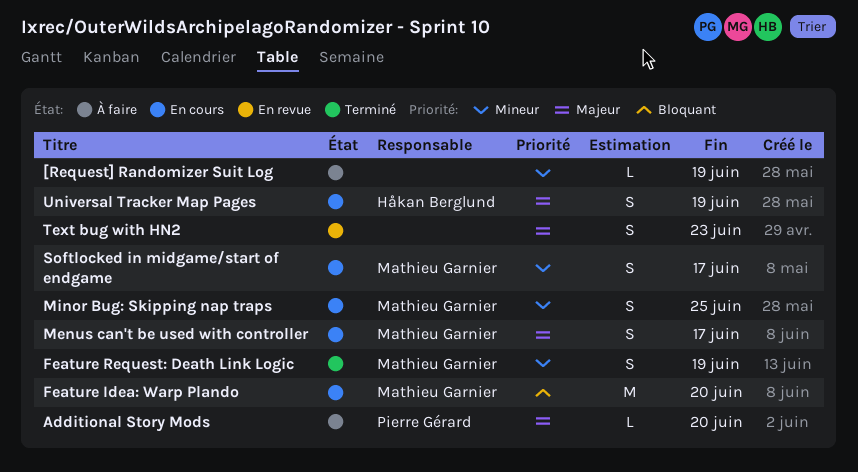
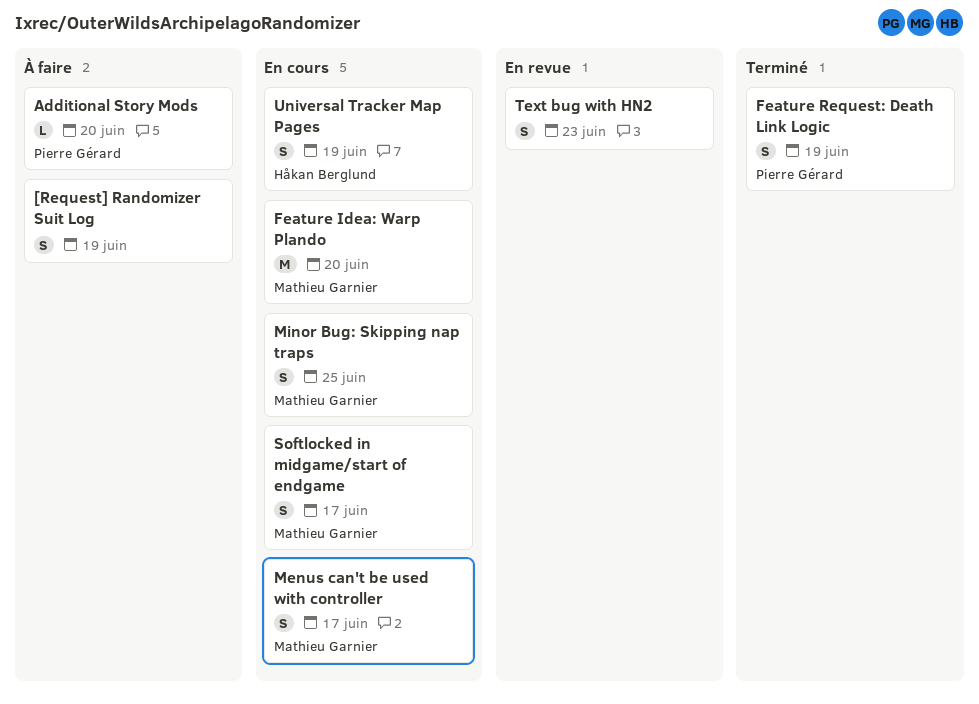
[Request] Randomizer Suit Log, estimate: L -> S
Feature Request: Death Link Logic, owner: Mathieu Garnier -> Pierre Gérard

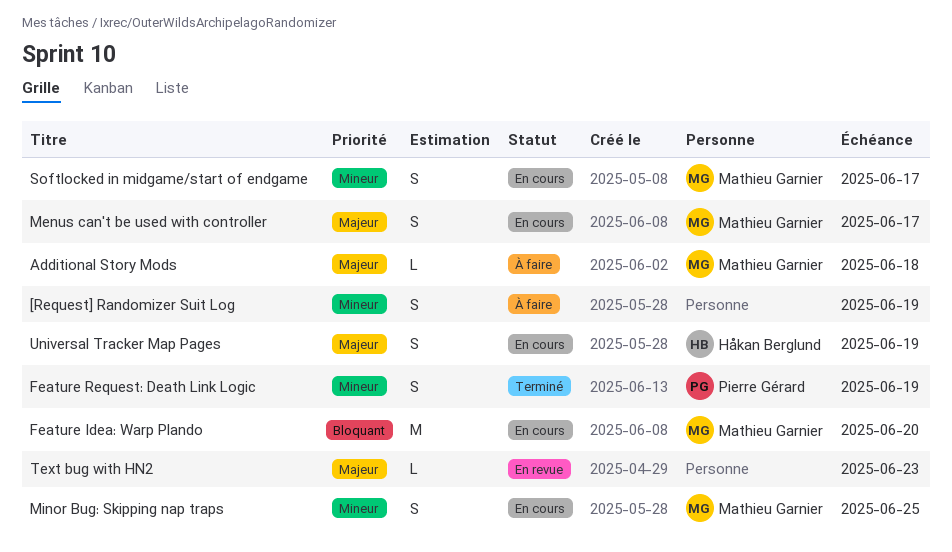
Additional Story Mods, owner: Pierre Gérard -> Mathieu Garnier
Additional Story Mods, due: Jun 20 -> Jun 18
Text bug with HN2, estimate: S -> L

